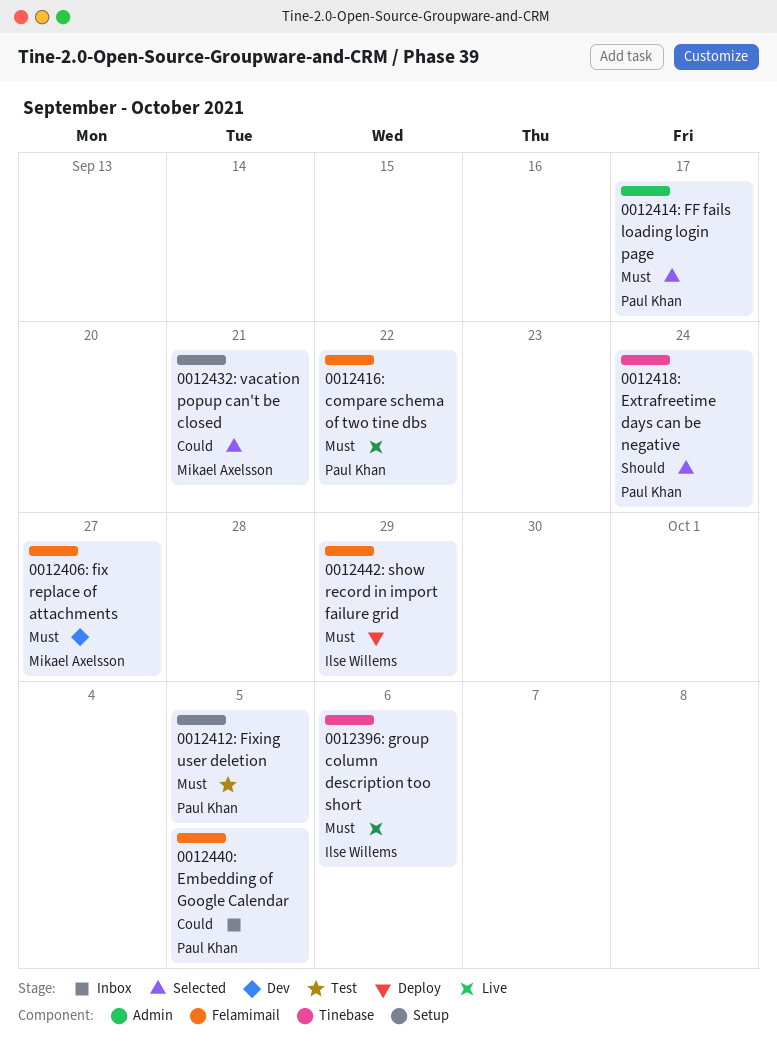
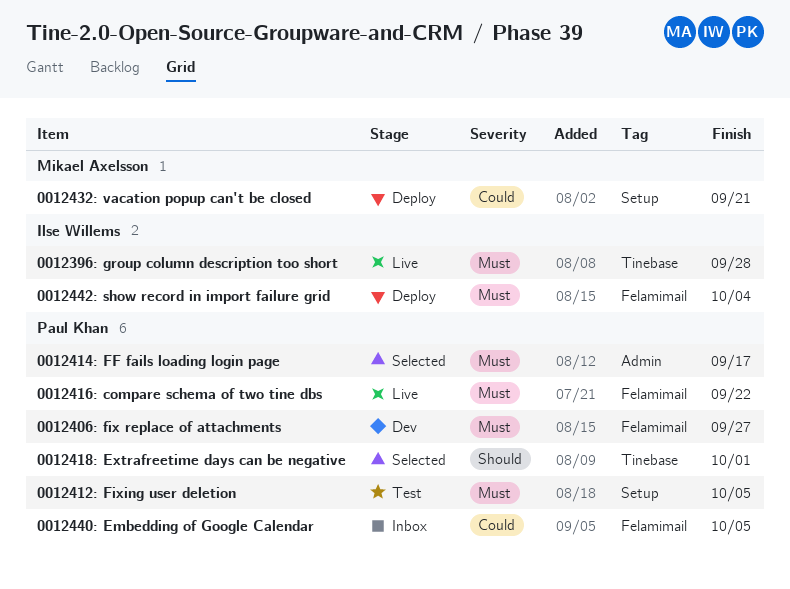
0012396: group column description too short, due: Oct 6 -> Sep 28
0012406: fix replace of attachments, owner: Mikael Axelsson -> Paul Khan
0012418: Extrafreetime days can be negative, due: Sep 24 -> Oct 1
0012432: vacation popup can't be closed, status: Selected -> Deploy
0012442: show record in import failure grid, due: Sep 29 -> Oct 4

